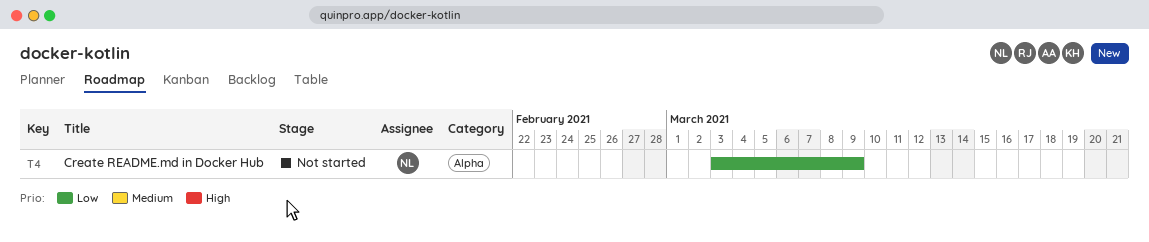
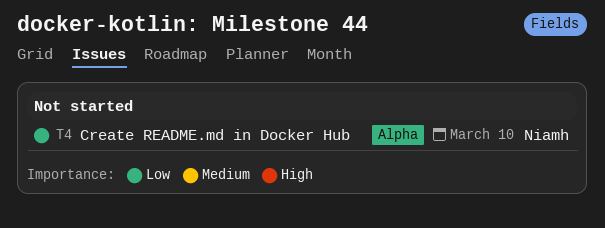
T4, due: Mar 9 -> Mar 10

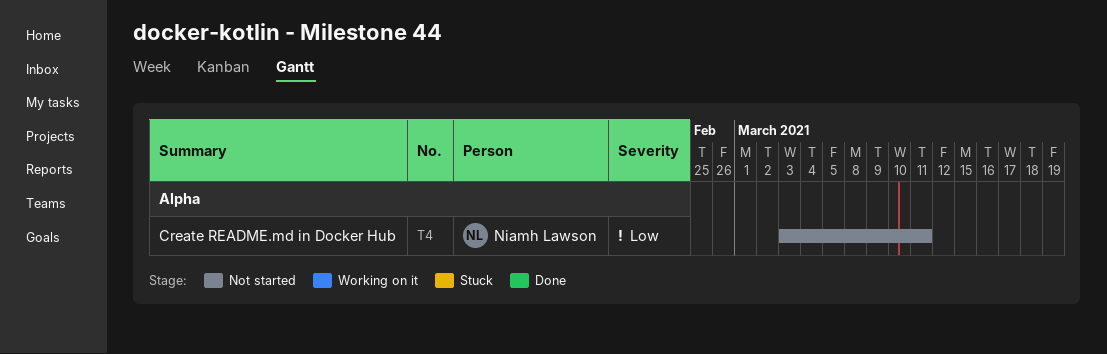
T4, due: Mar 10 -> Mar 11

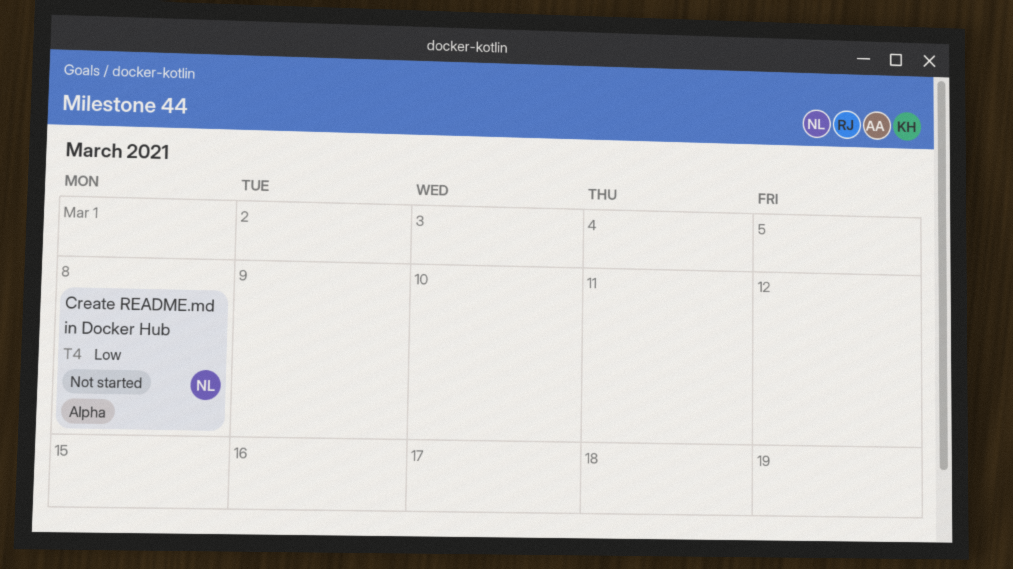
T4, due: Mar 11 -> Mar 8

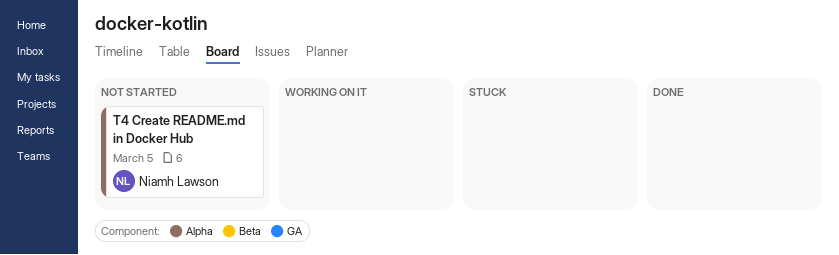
T4, due: Mar 8 -> Mar 5

